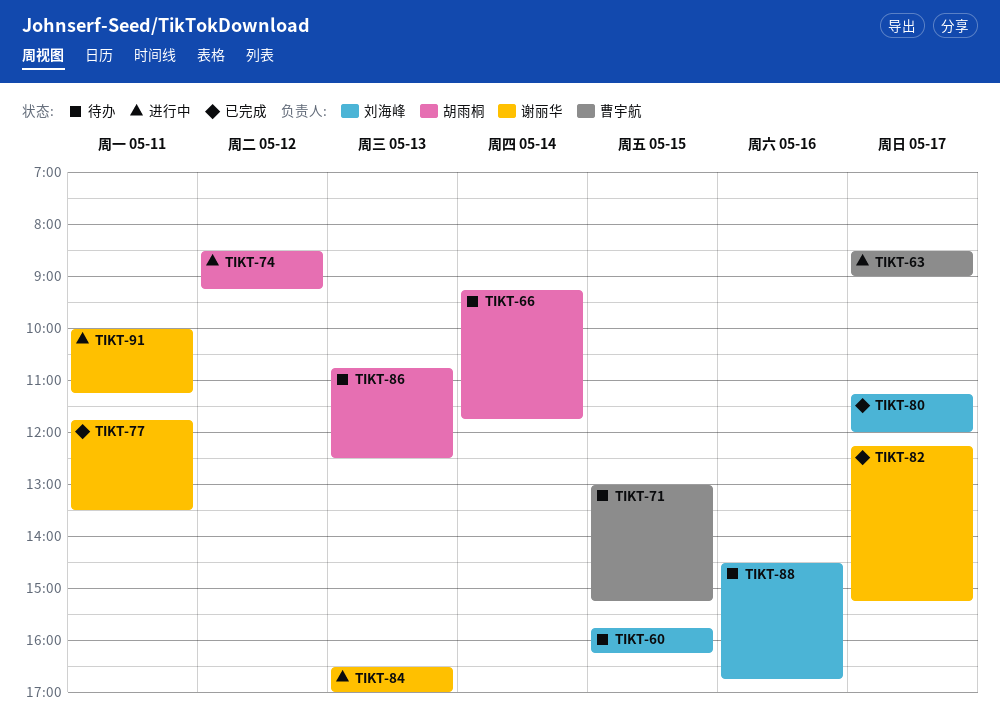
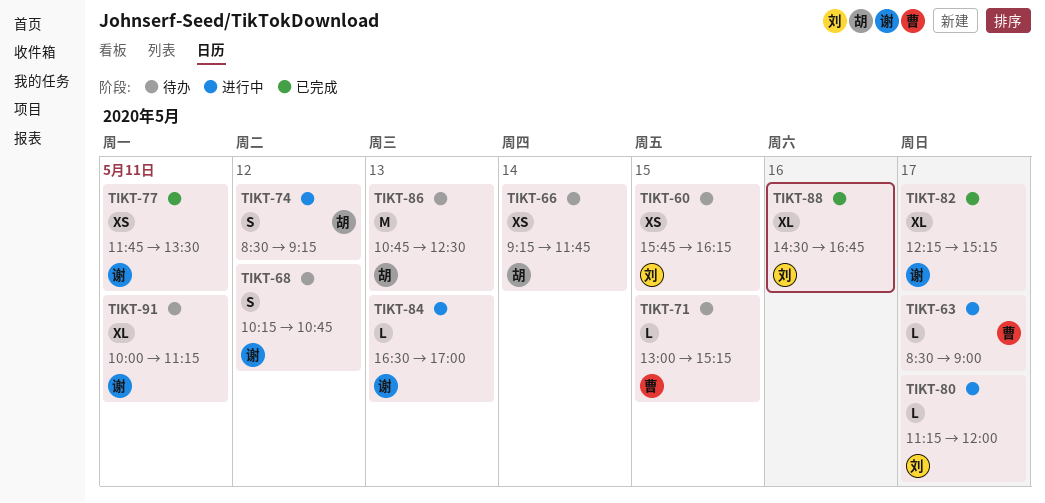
TIKT-68: none -> present
TIKT-80, status: 已完成 -> 进行中
TIKT-88, status: 待办 -> 已完成
TIKT-91, status: 进行中 -> 待办

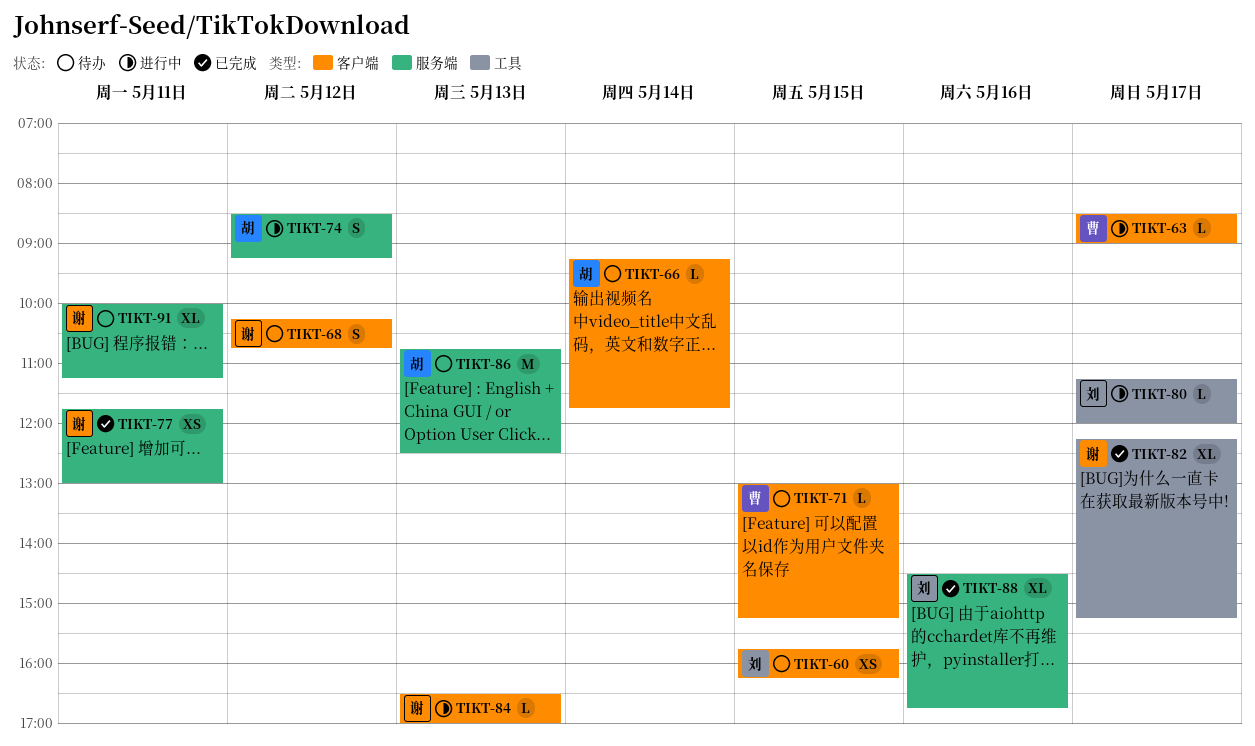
TIKT-66, estimate: XS -> L
TIKT-77, ends: 13:30 -> 13:00

